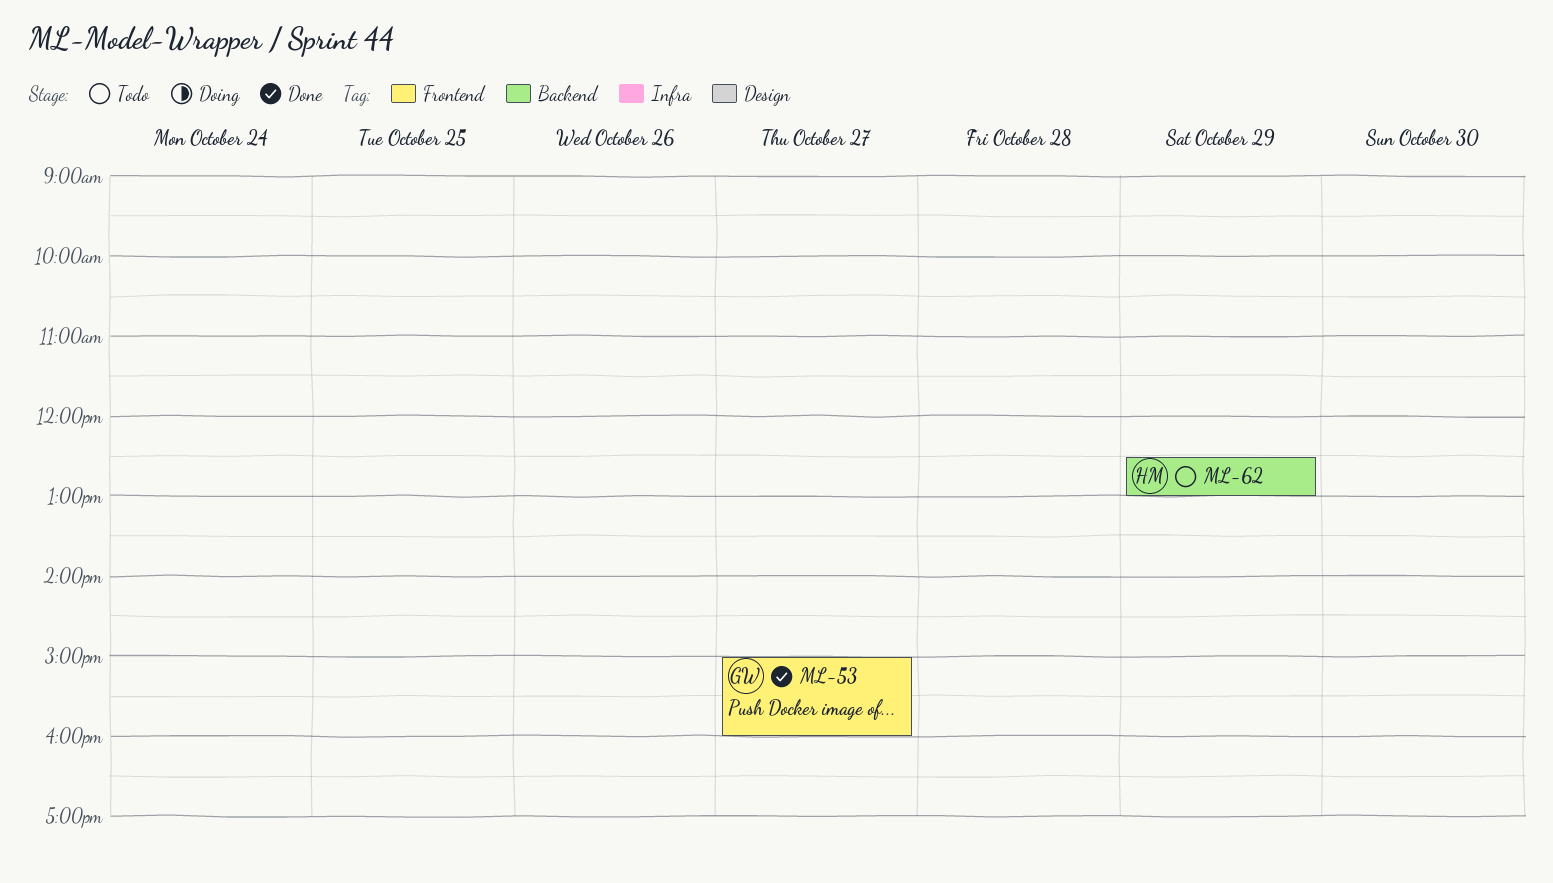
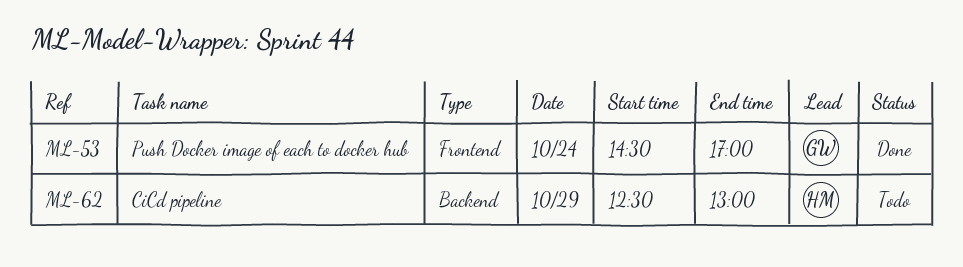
ML-53, day: Oct 27 -> Oct 24
ML-53, begins: 15:00 -> 14:30
ML-53, ends: 16:00 -> 17:00

